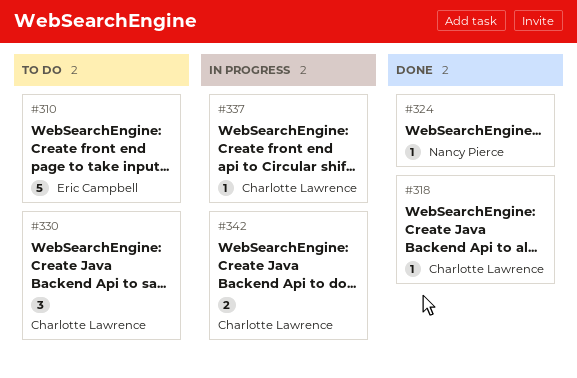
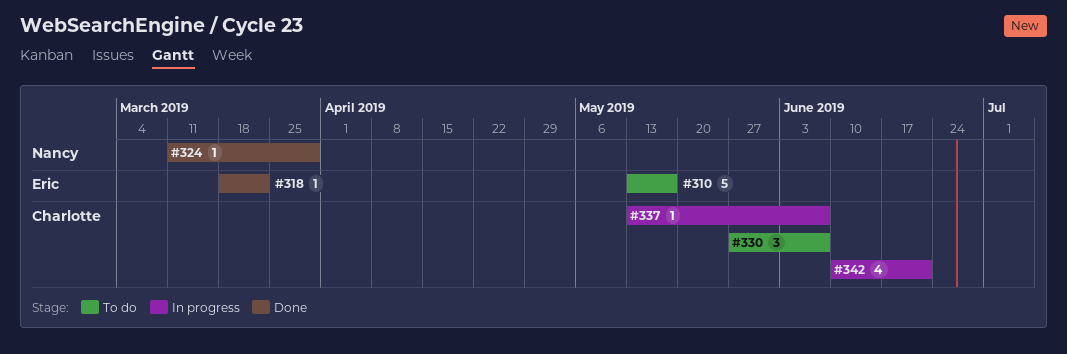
#318, owner: Charlotte Lawrence -> Eric Campbell
#342, estimate: 2 -> 4

